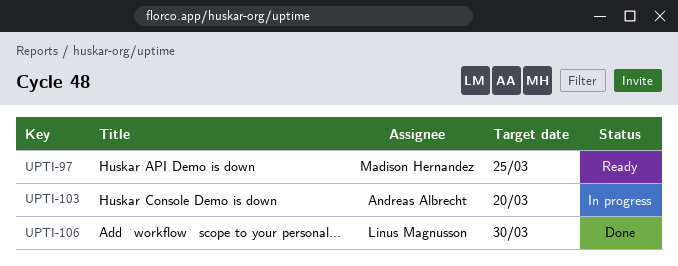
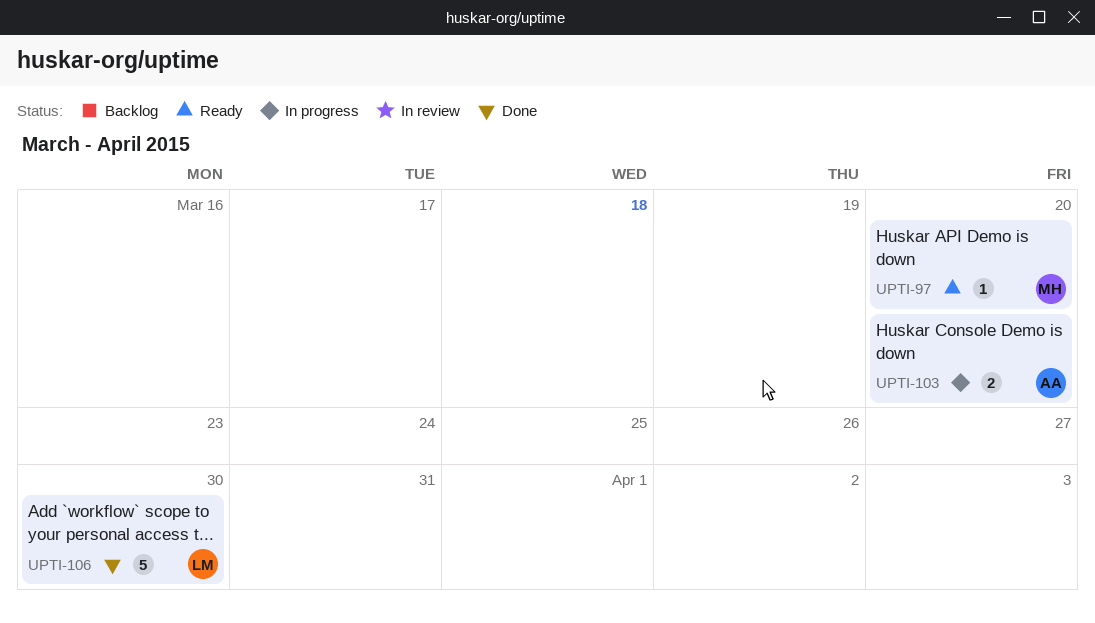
UPTI-97, due: Mar 25 -> Mar 20

